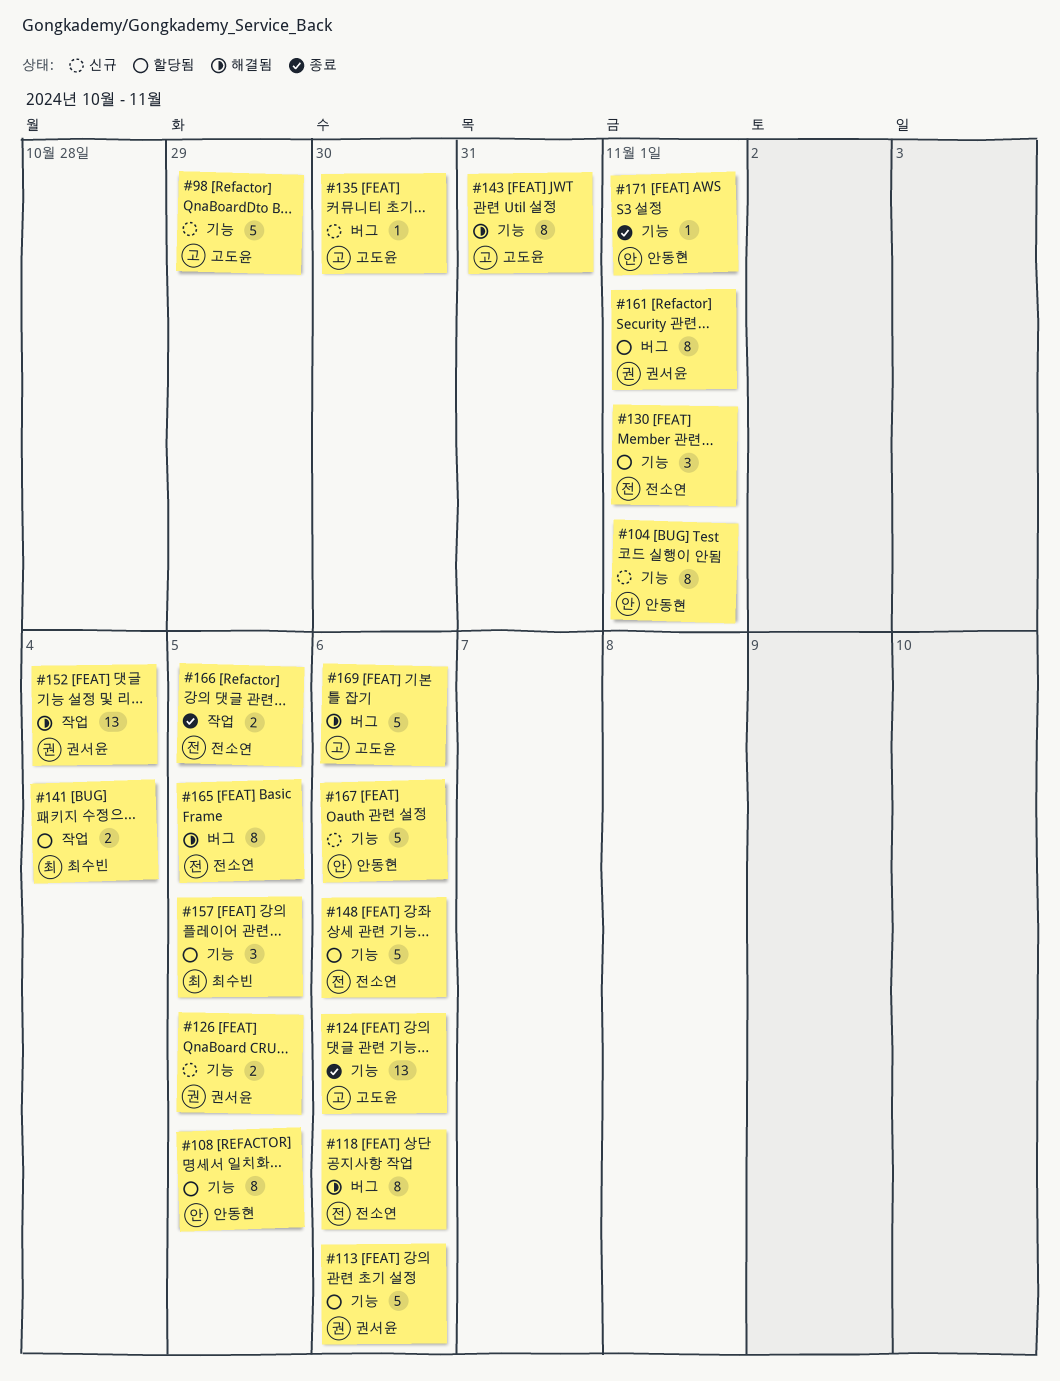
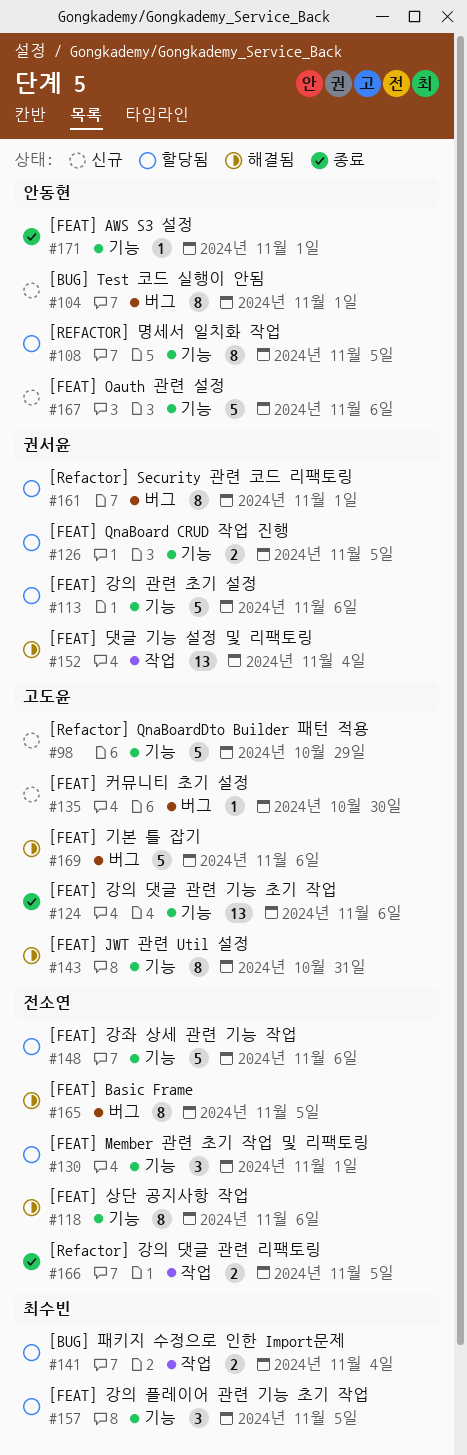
#104, label: 기능 -> 버그
#118, label: 버그 -> 기능
#126, status: 신규 -> 할당됨

